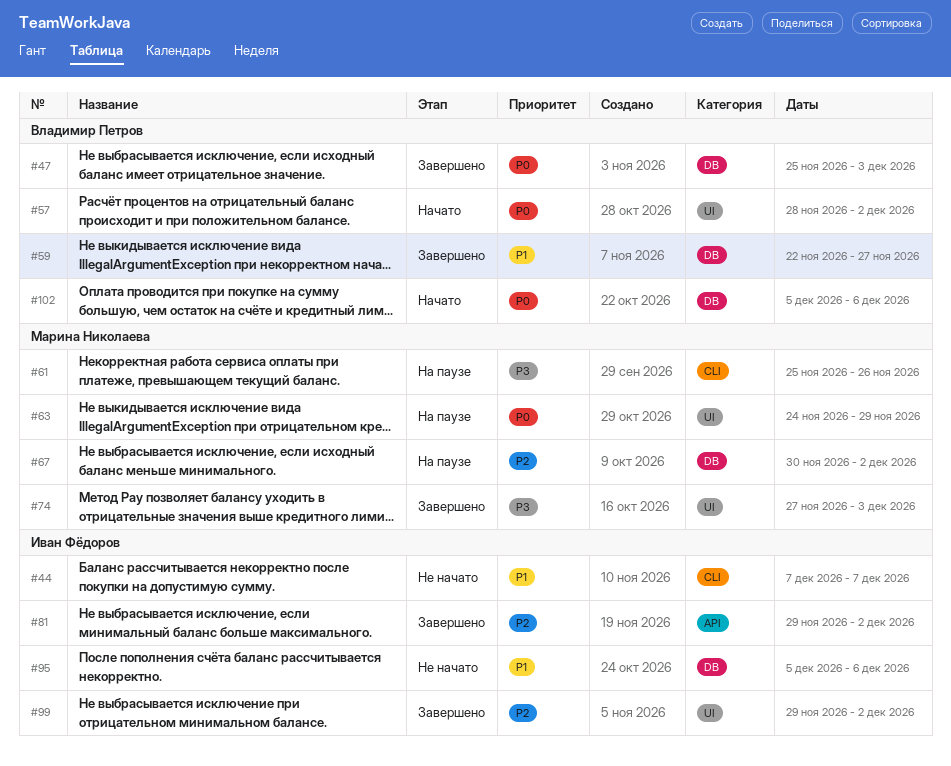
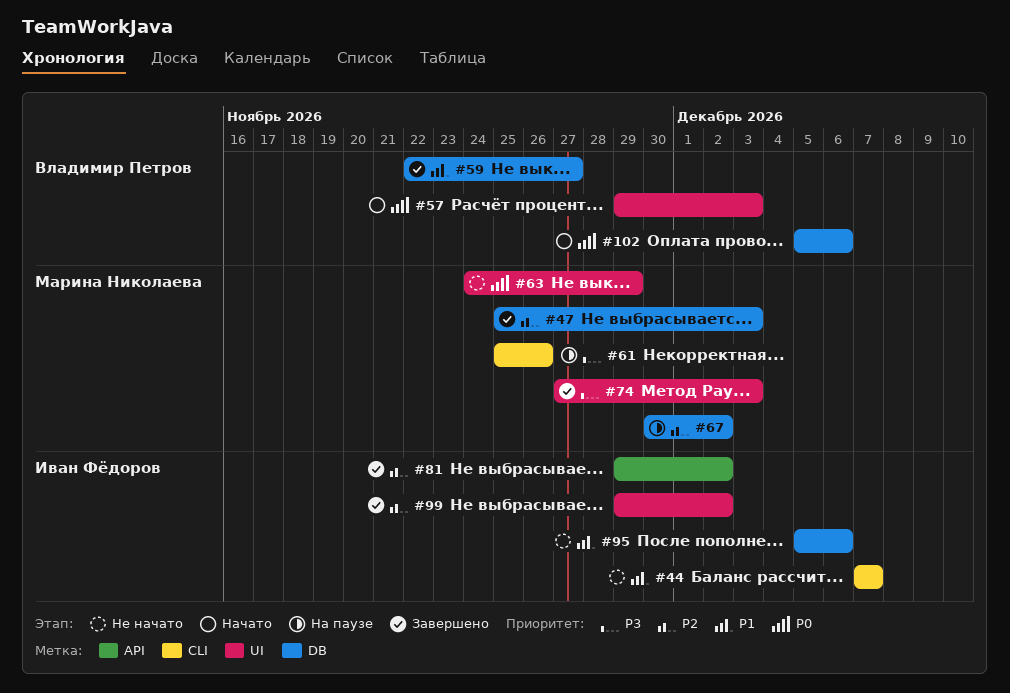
#47, owner: Владимир Петров -> Марина Николаева
#47, priority: P0 -> P2
#57, start: Nov 28 -> Nov 29
#57, due: Dec 2 -> Dec 3
#63, status: На паузе -> Не начато

